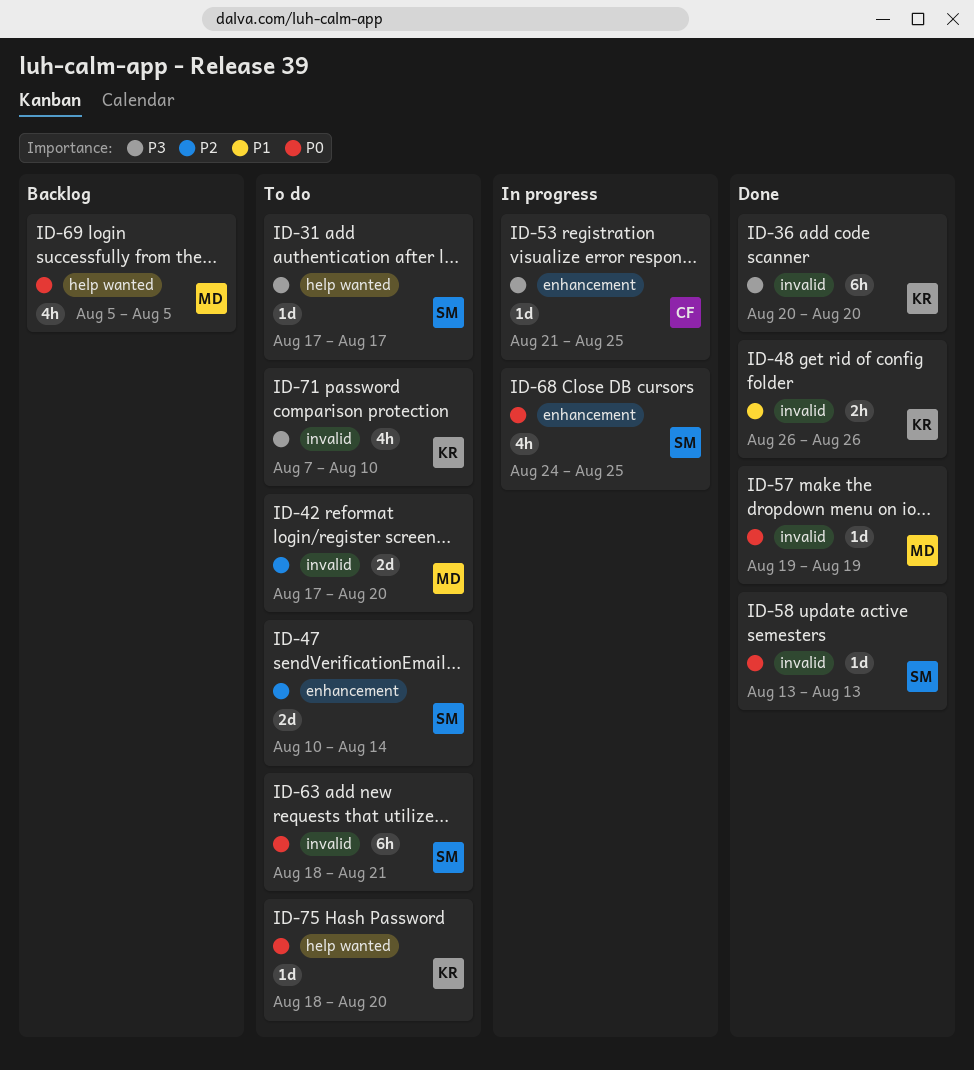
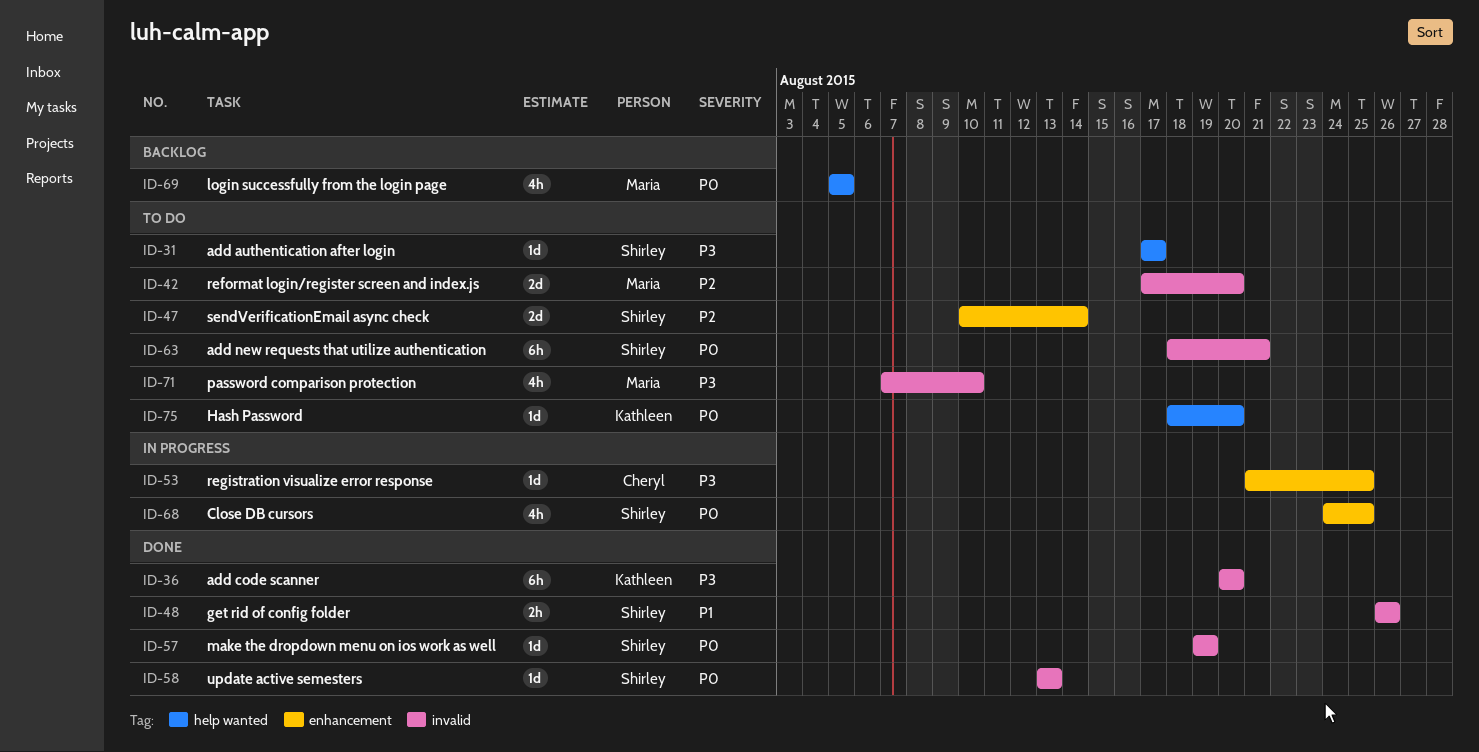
ID-48, owner: Kathleen -> Shirley
ID-57, owner: Maria -> Shirley
ID-71, owner: Kathleen -> Maria

